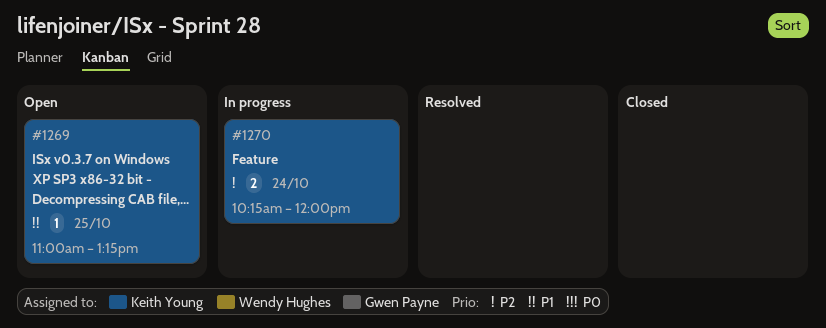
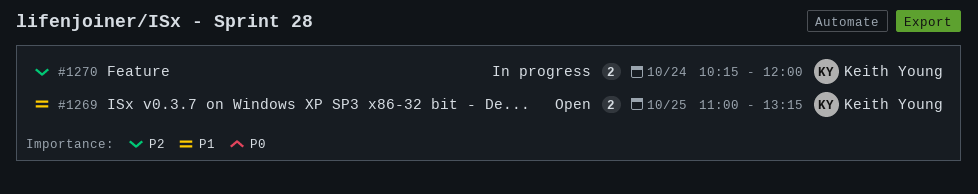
#1269, estimate: 1 -> 2

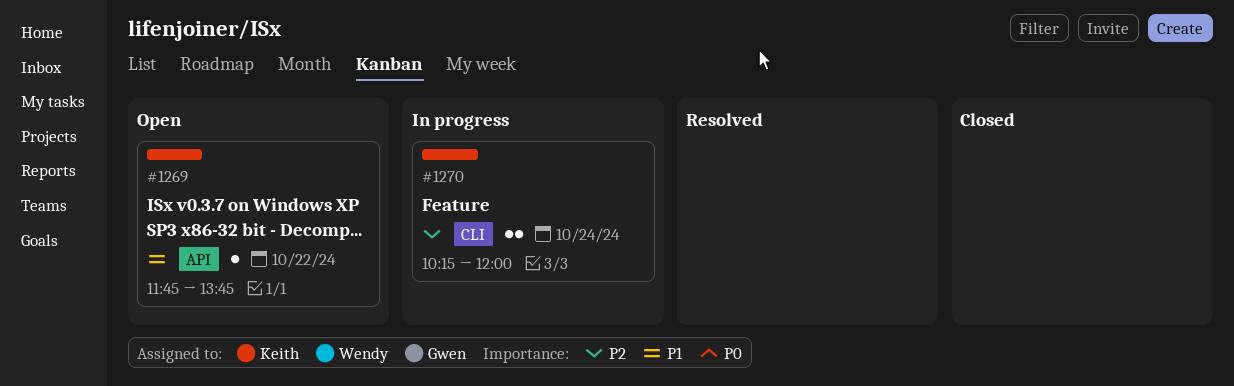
#1269, estimate: 2 -> 1
#1269, day: Oct 25 -> Oct 22
#1269, begins: 11:00 -> 11:45
#1269, ends: 13:15 -> 13:45

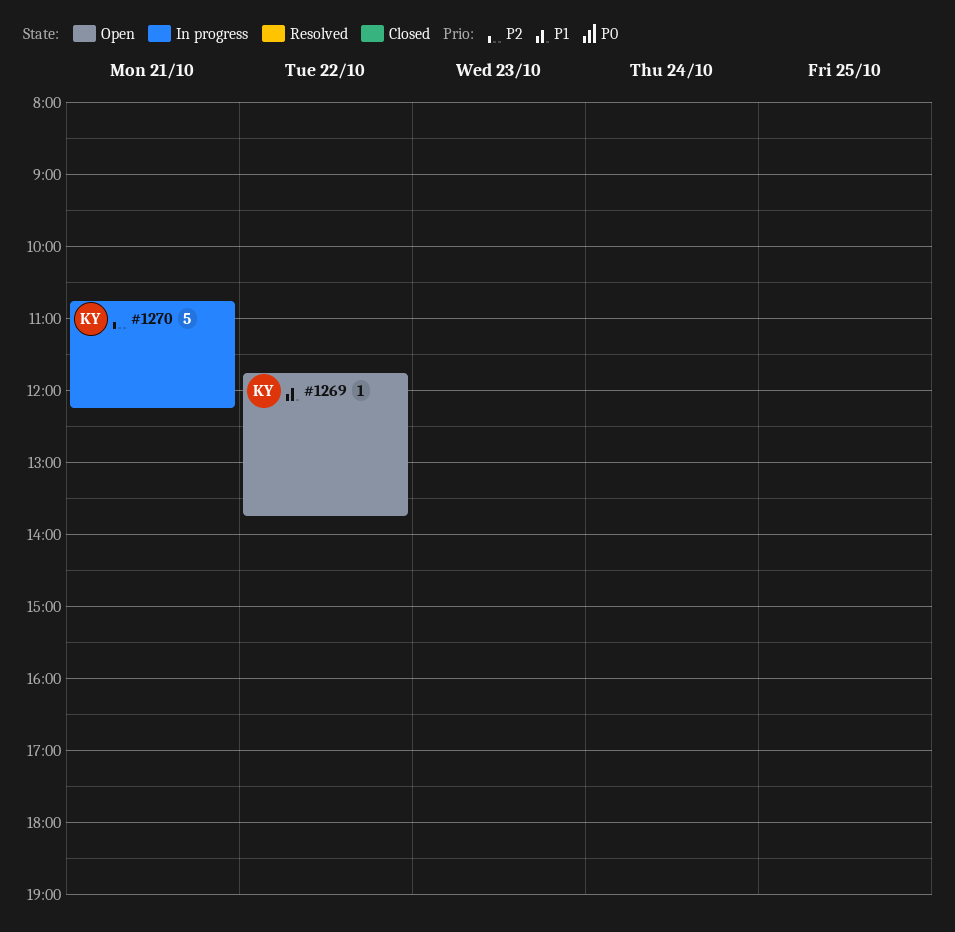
#1270, estimate: 2 -> 5
#1270, day: Oct 24 -> Oct 21
#1270, begins: 10:15 -> 10:45
#1270, ends: 12:00 -> 12:15

